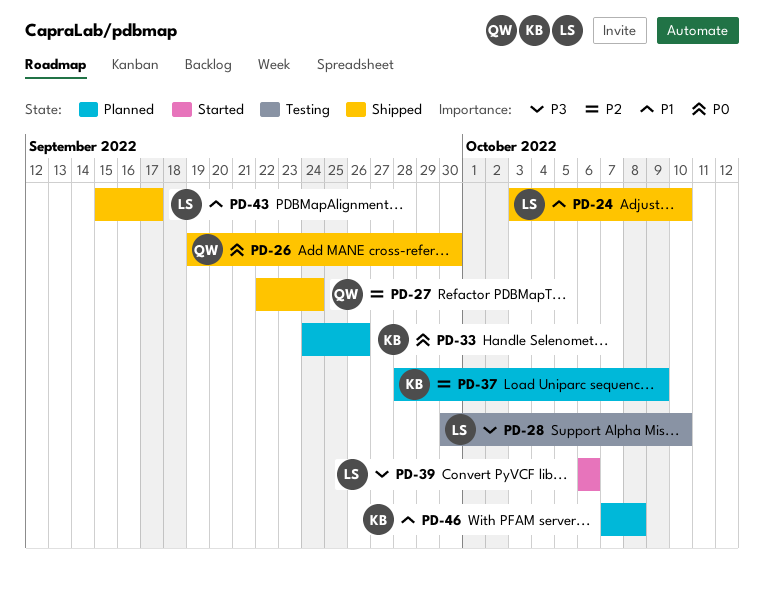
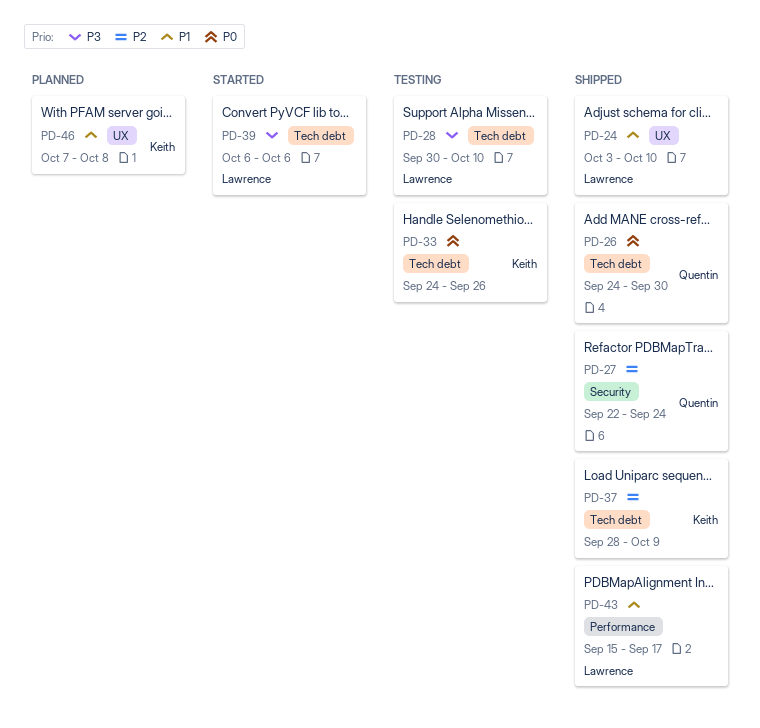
PD-26, start: Sep 19 -> Sep 24
PD-33, status: Planned -> Testing
PD-37, status: Planned -> Shipped

